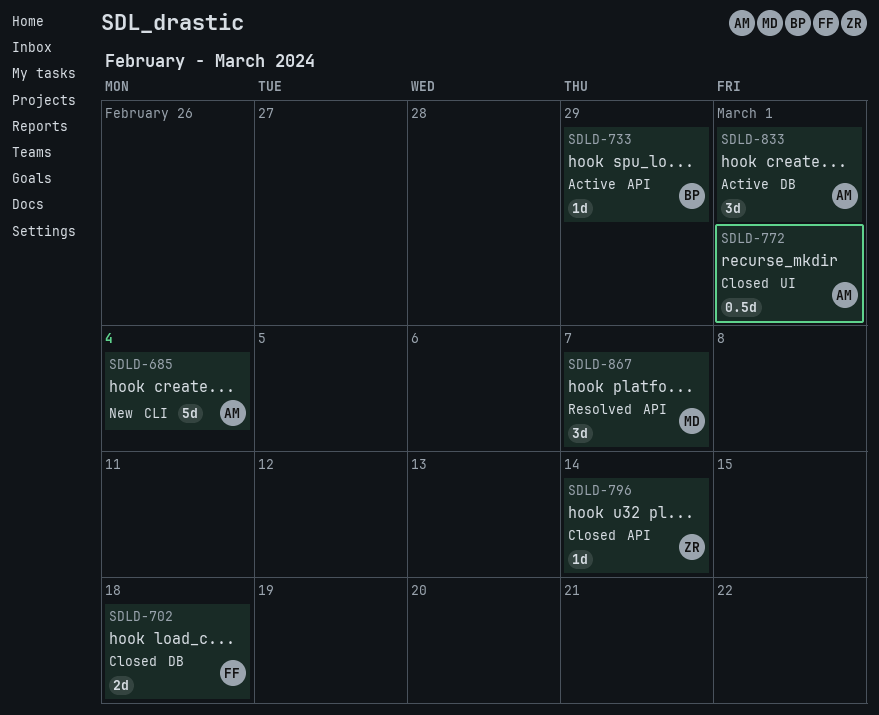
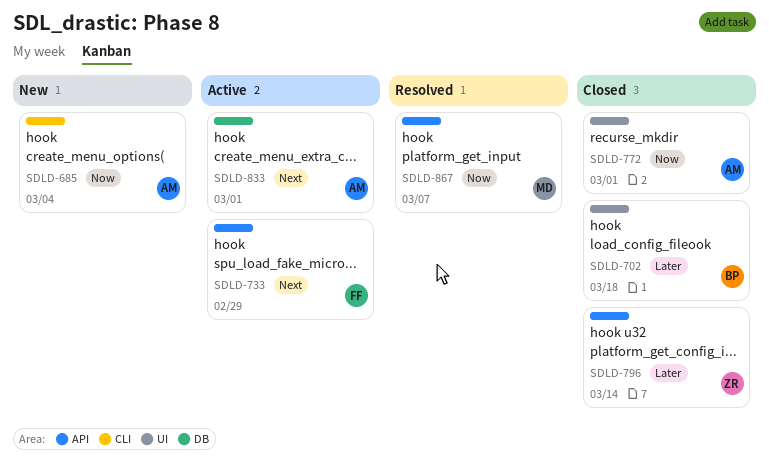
SDLD-702, owner: FF -> BP
SDLD-702, label: DB -> UI
SDLD-733, owner: BP -> FF

